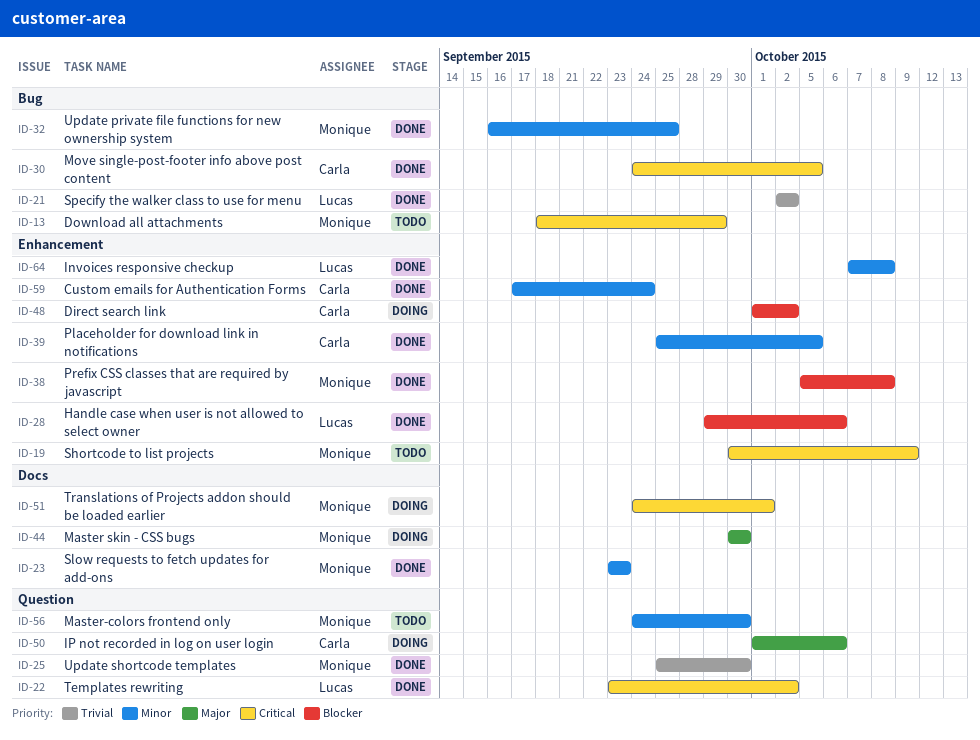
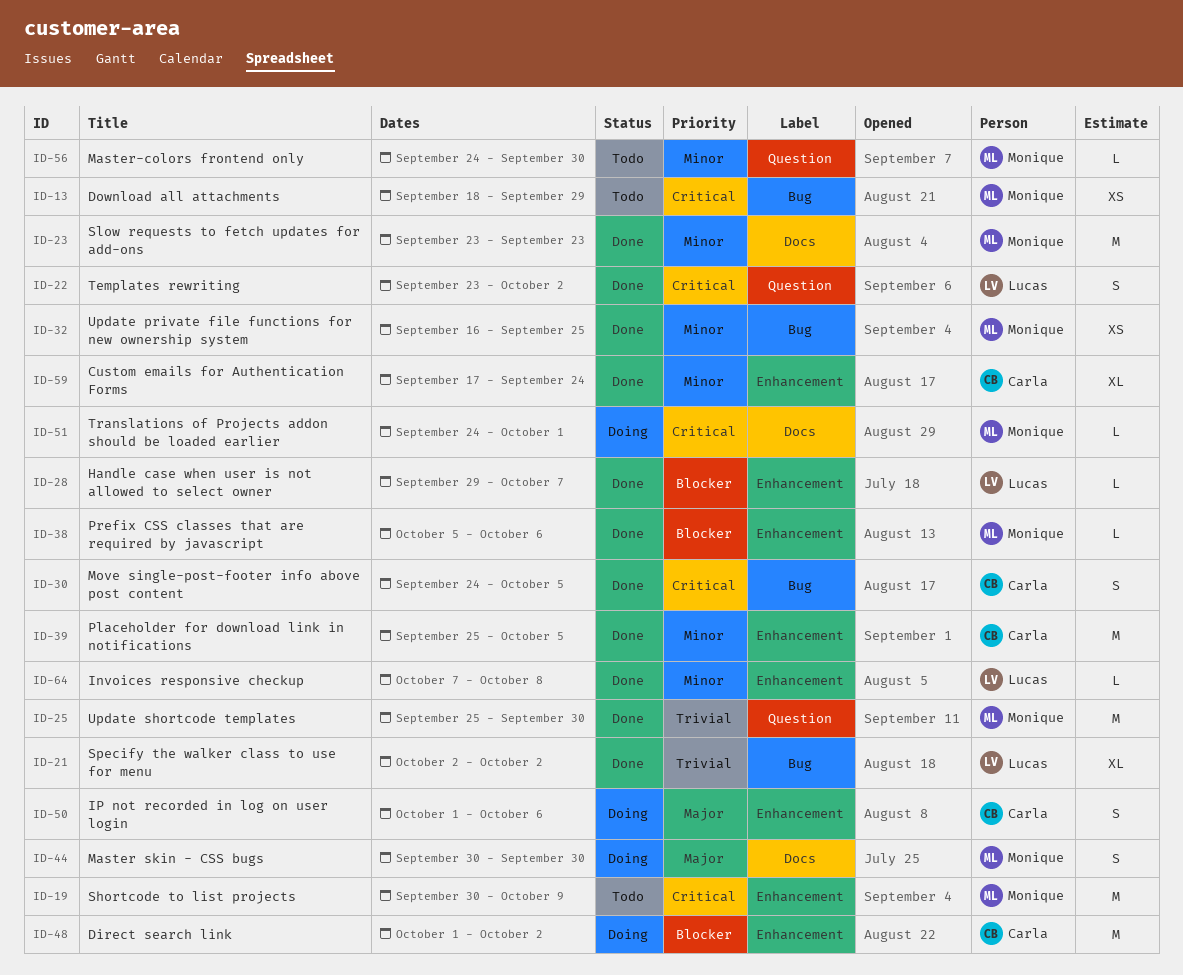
ID-28, due: Oct 6 -> Oct 7
ID-38, due: Oct 8 -> Oct 6
ID-50, label: Question -> Enhancement

